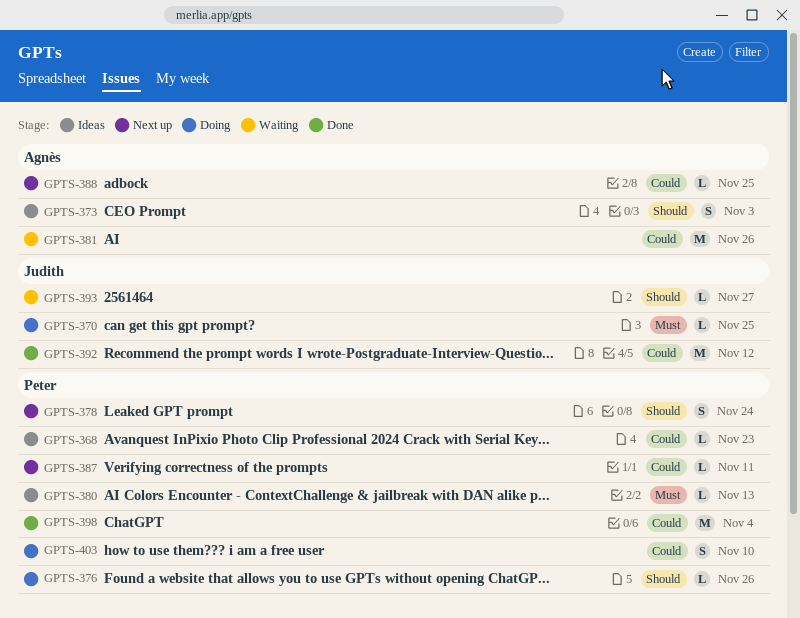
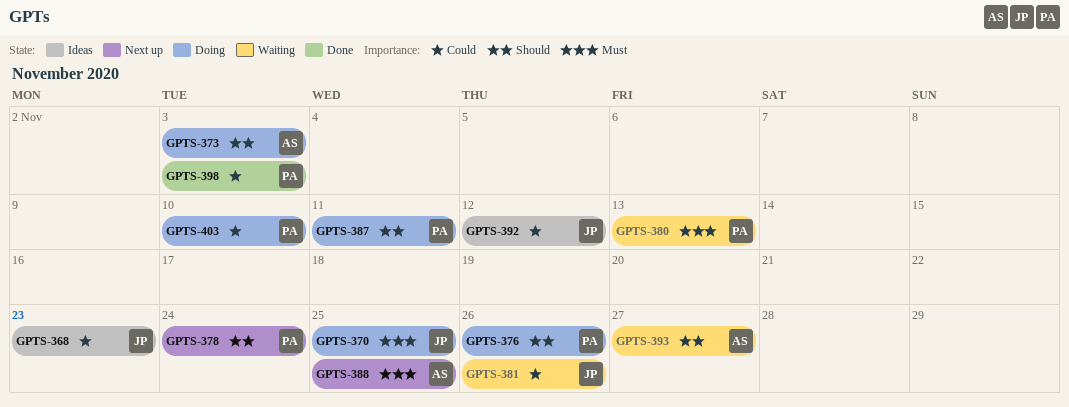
GPTS-368, owner: Peter -> Judith
GPTS-373, status: Ideas -> Doing
GPTS-380, status: Ideas -> Waiting
GPTS-381, owner: Agnès -> Judith
GPTS-387, status: Next up -> Doing
GPTS-387, priority: Could -> Should
GPTS-388, priority: Could -> Must
GPTS-392, status: Done -> Ideas
GPTS-393, owner: Judith -> Agnès
GPTS-398, due: Nov 4 -> Nov 3

